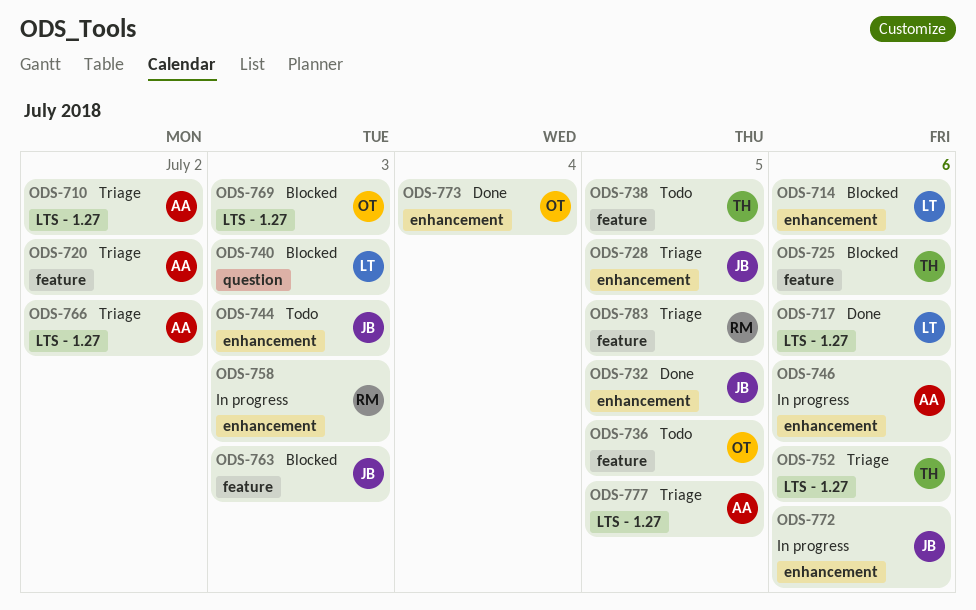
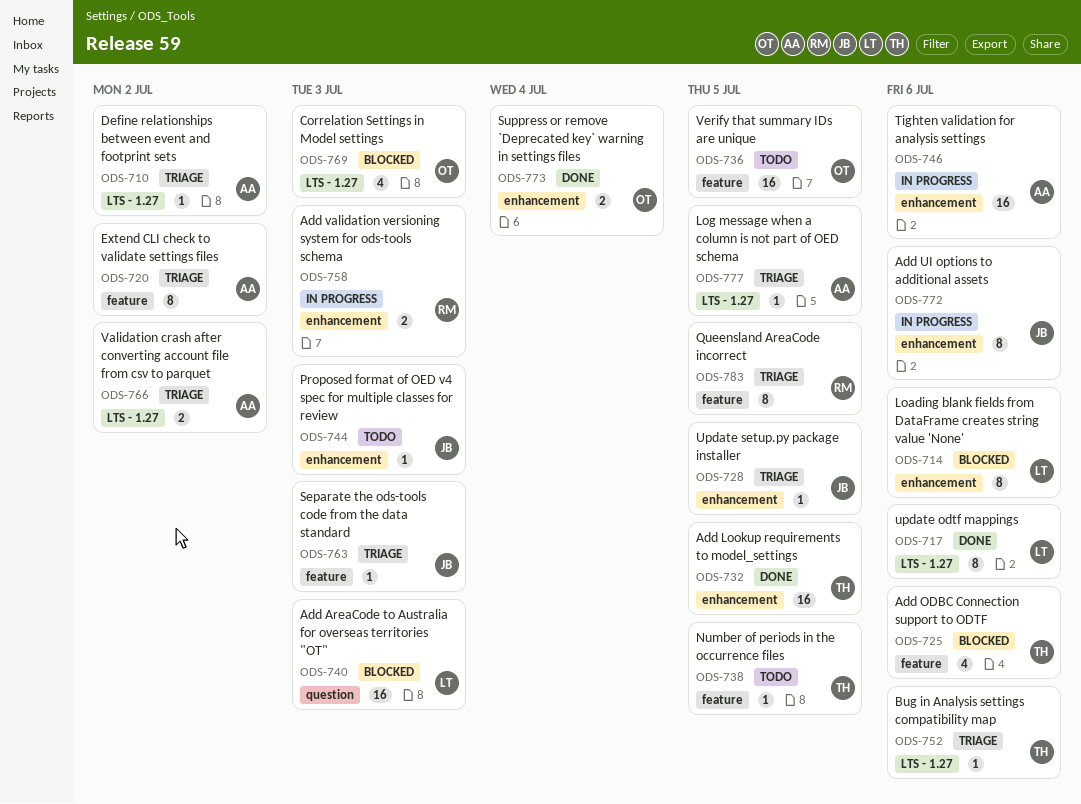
ODS-732, owner: JB -> TH
ODS-763, status: Blocked -> Triage

